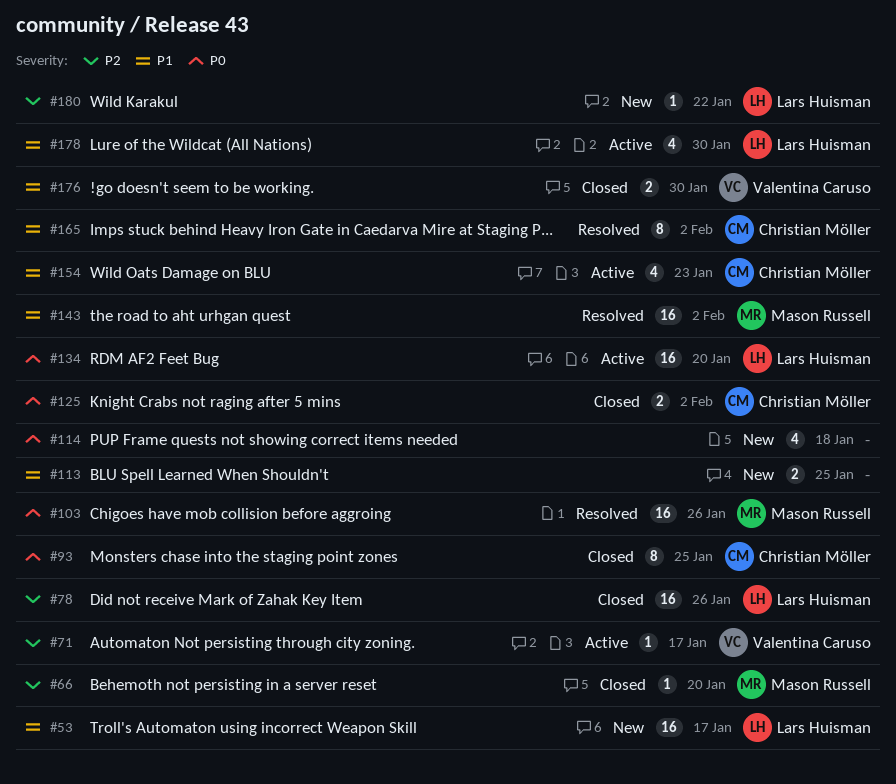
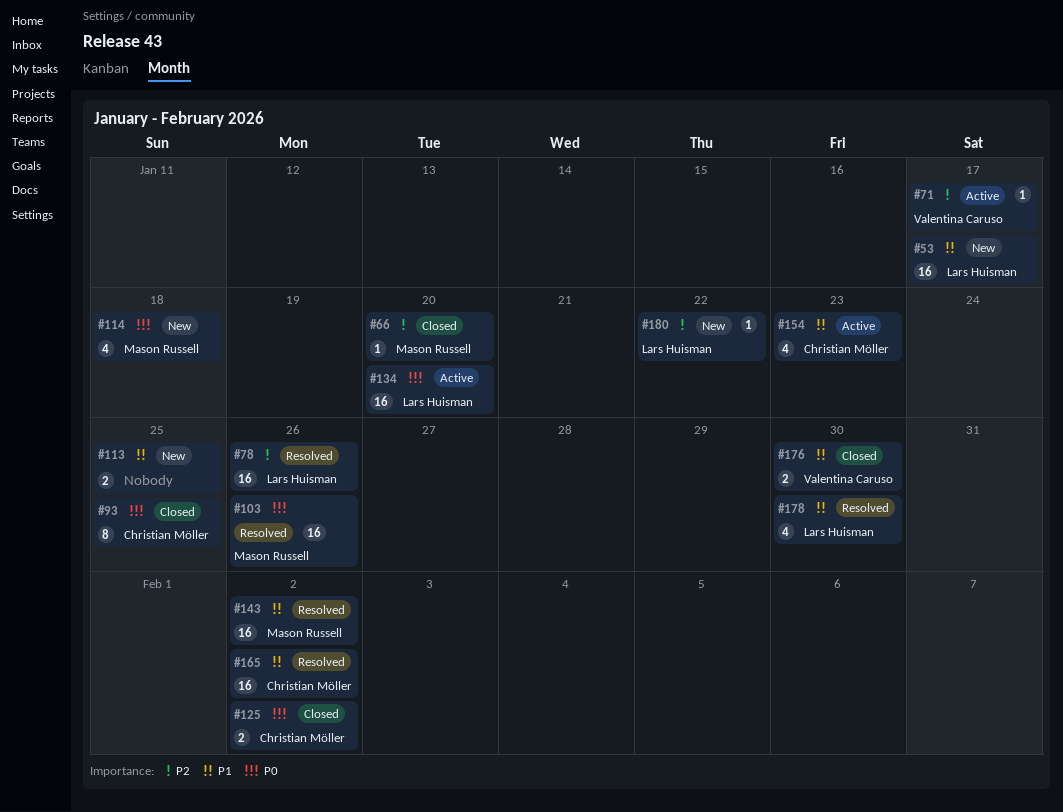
#78, status: Closed -> Resolved
#114, owner: none -> Mason Russell
#165, estimate: 8 -> 16
#178, status: Active -> Resolved

